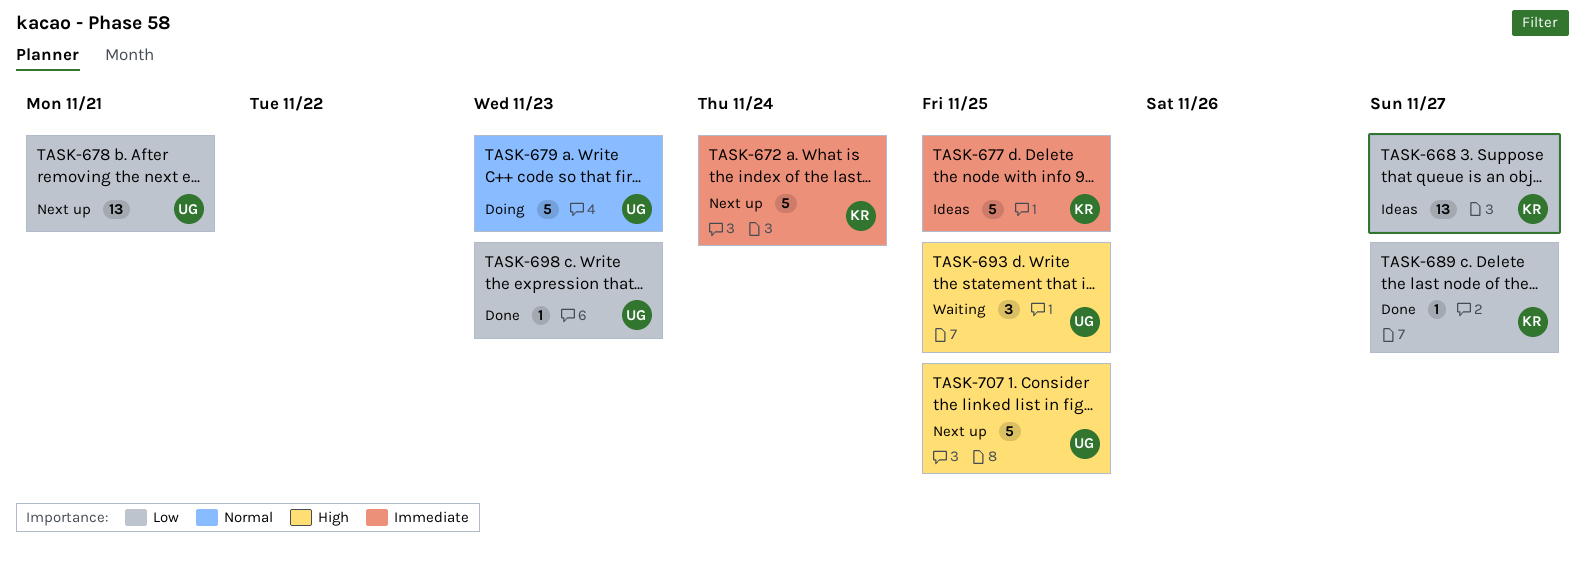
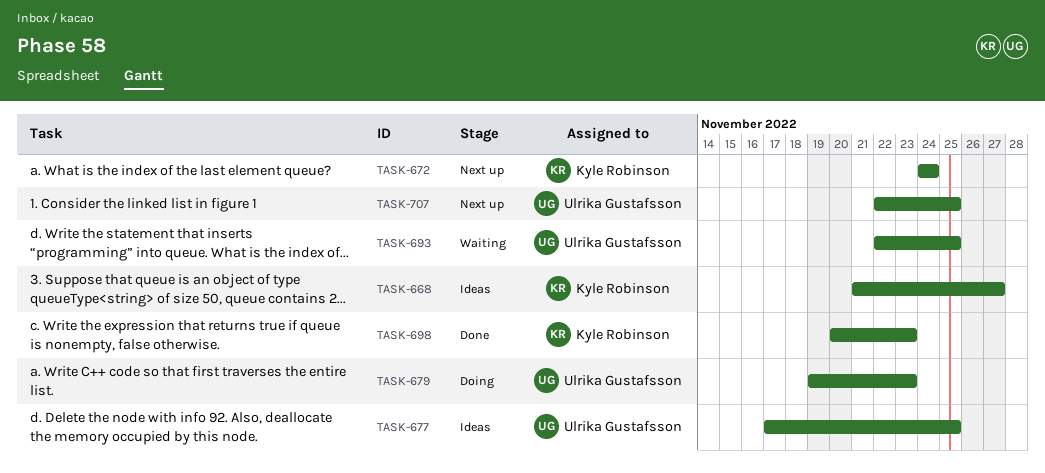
TASK-677, owner: Kyle Robinson -> Ulrika Gustafsson
TASK-678: present -> none
TASK-689: present -> none
TASK-698, owner: Ulrika Gustafsson -> Kyle Robinson

